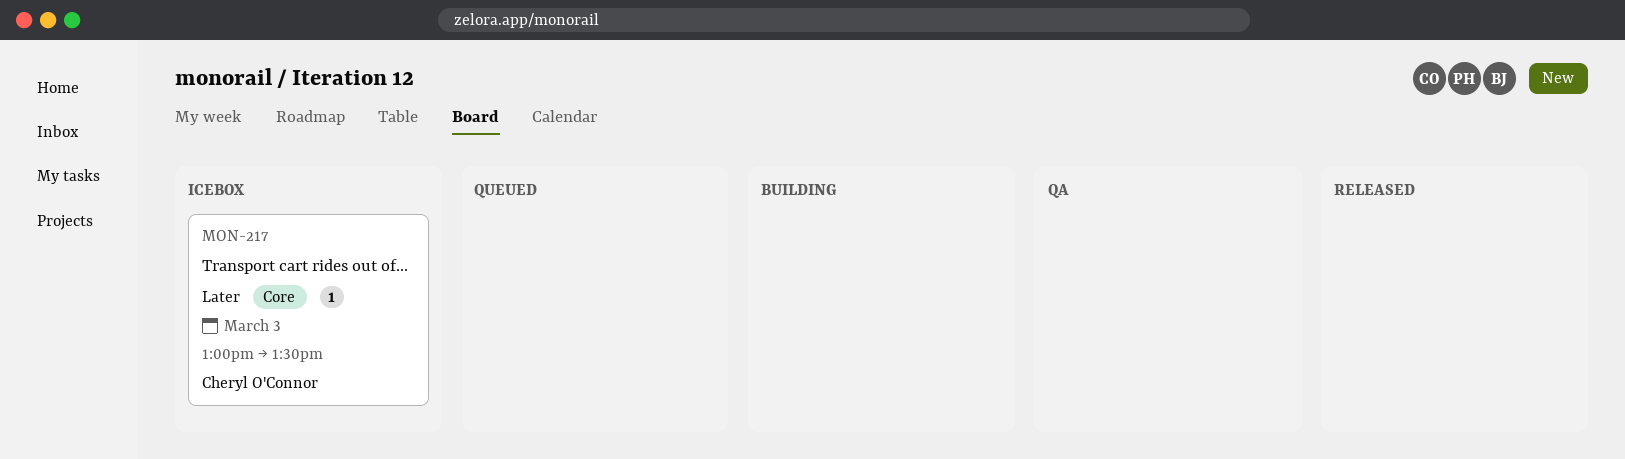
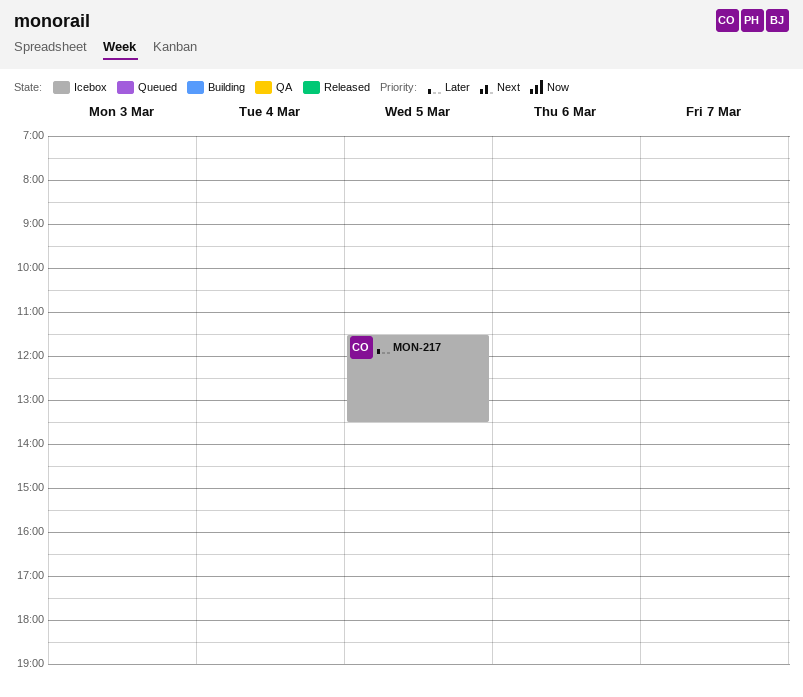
MON-217, day: Mar 3 -> Mar 5
MON-217, begins: 13:00 -> 11:30

